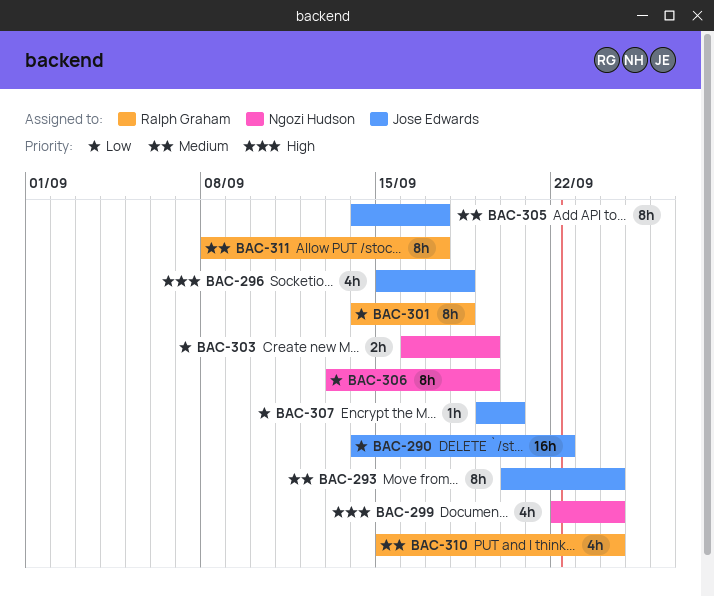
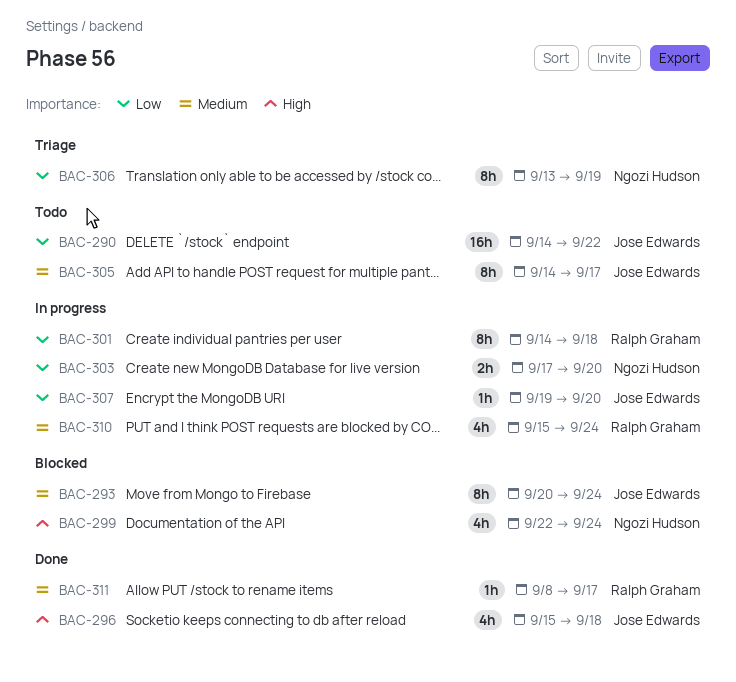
BAC-303, start: Sep 16 -> Sep 17
BAC-303, due: Sep 19 -> Sep 20
BAC-311, estimate: 8h -> 1h

